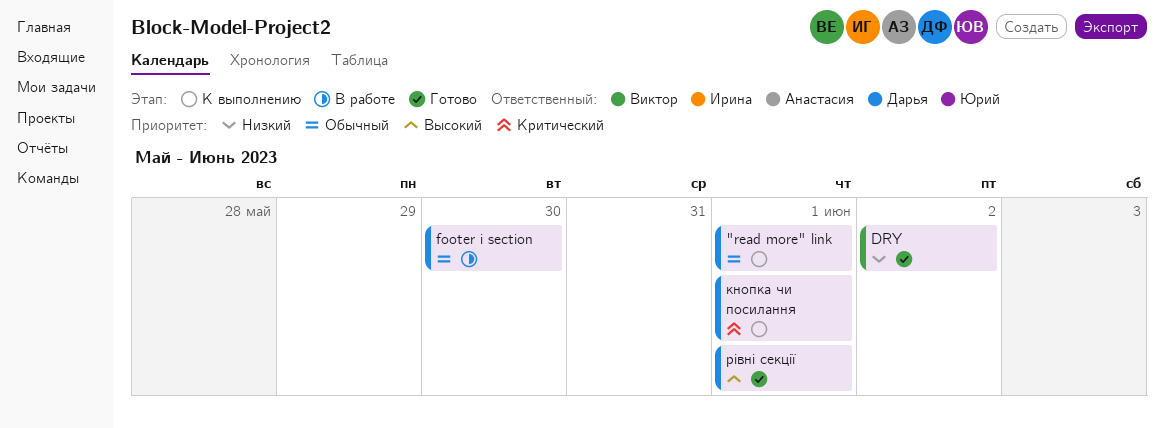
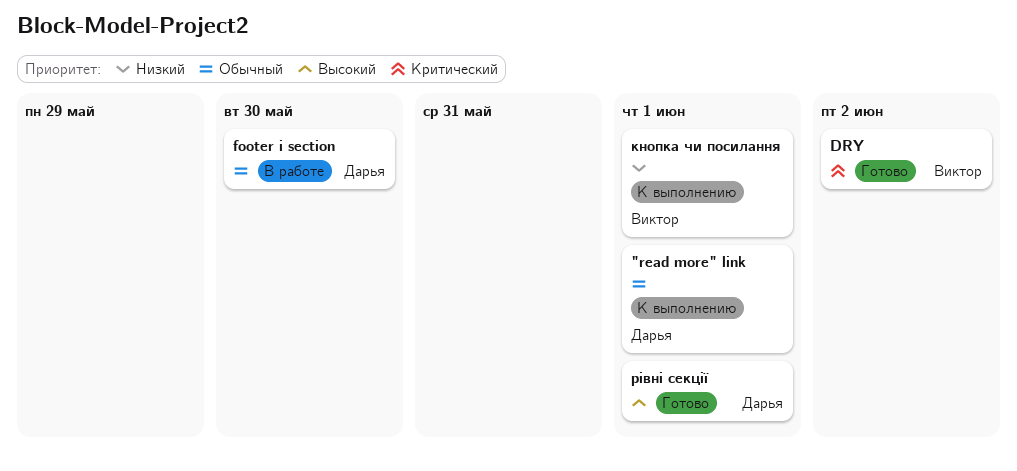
DRY, priority: Низкий -> Критический
кнопка чи посилання, owner: Дарья -> Виктор
кнопка чи посилання, priority: Критический -> Низкий

